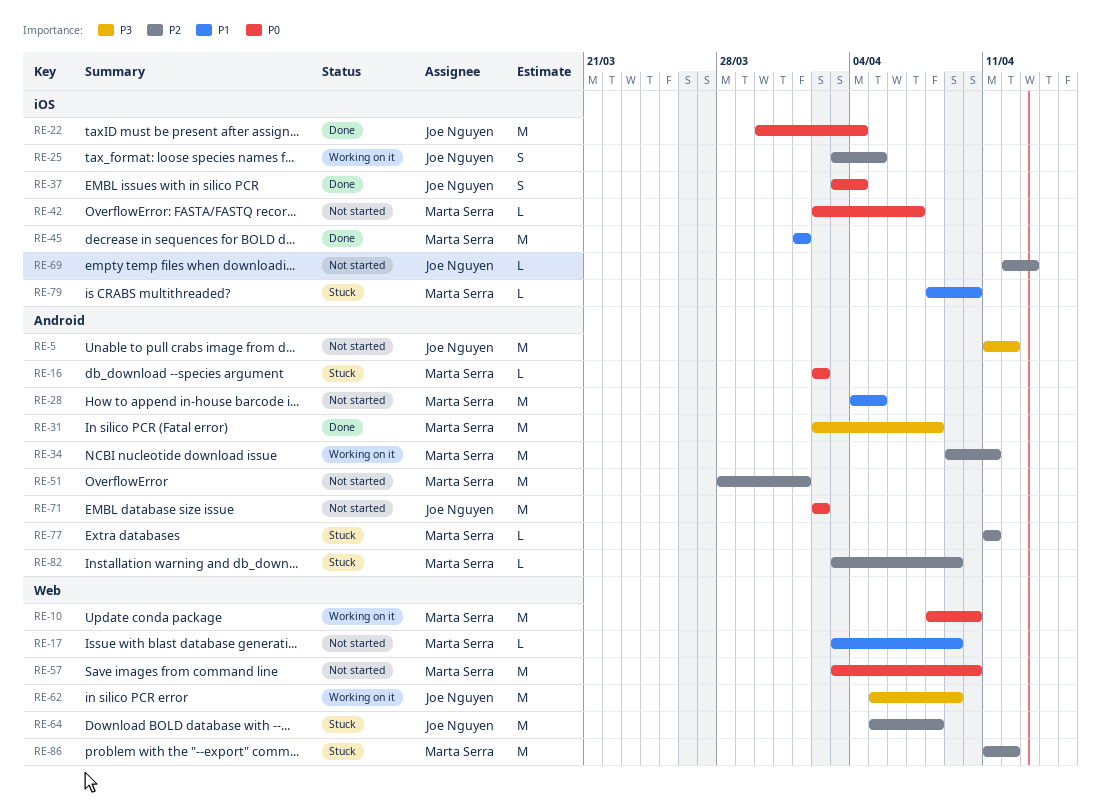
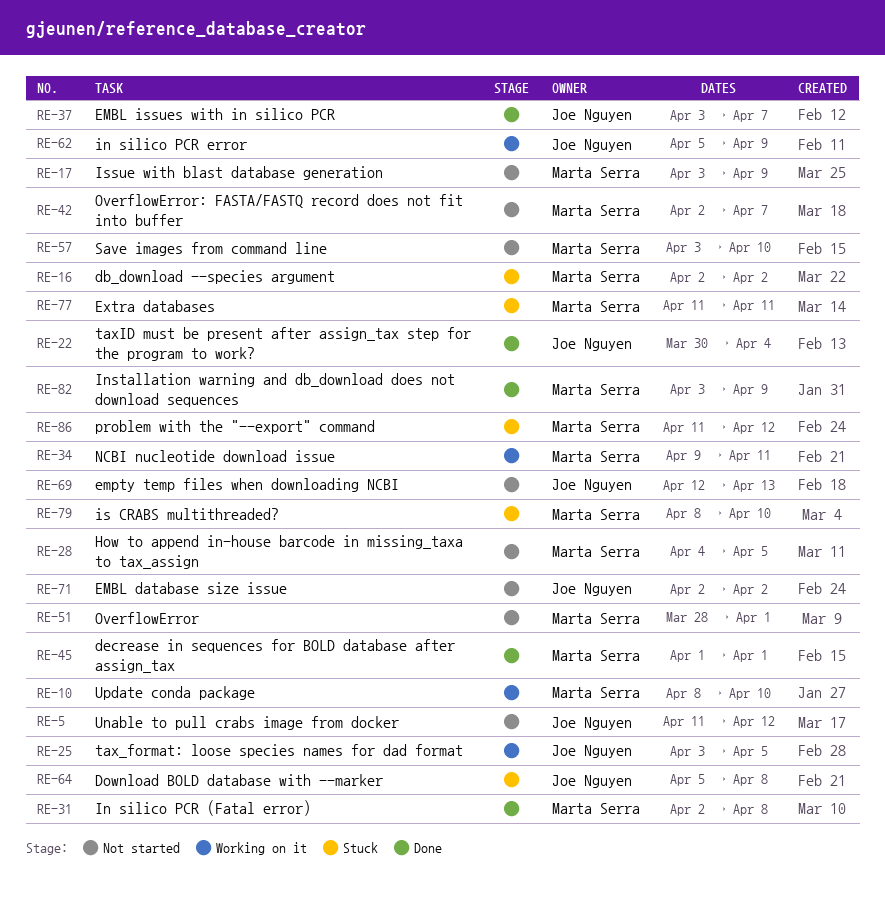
RE-37, due: Apr 4 -> Apr 7
RE-82, status: Stuck -> Done

